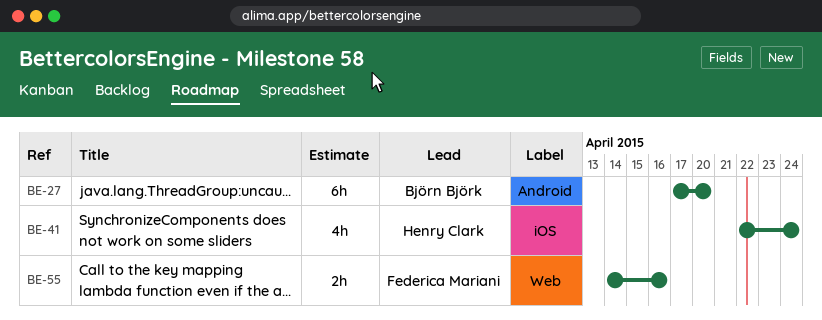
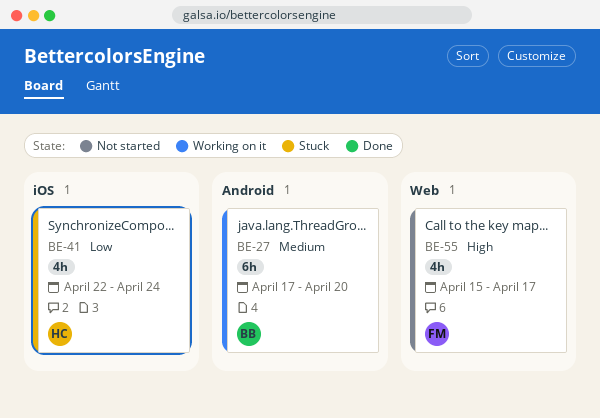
BE-55, estimate: 2h -> 4h
BE-55, start: Apr 14 -> Apr 15
BE-55, due: Apr 16 -> Apr 17

